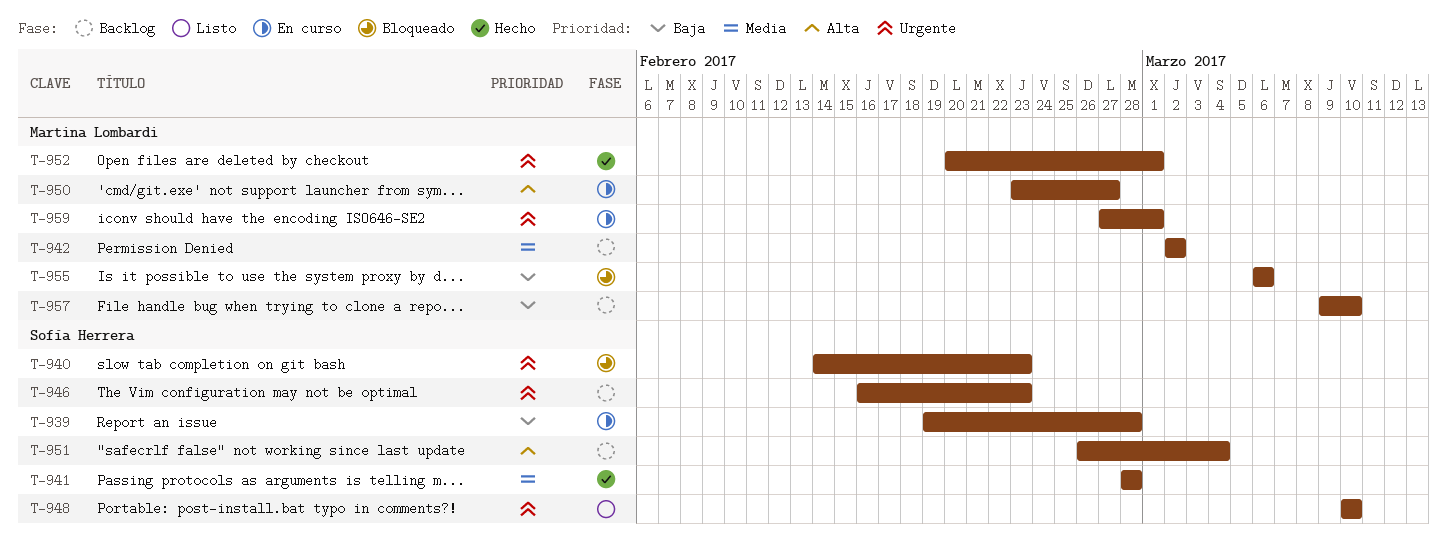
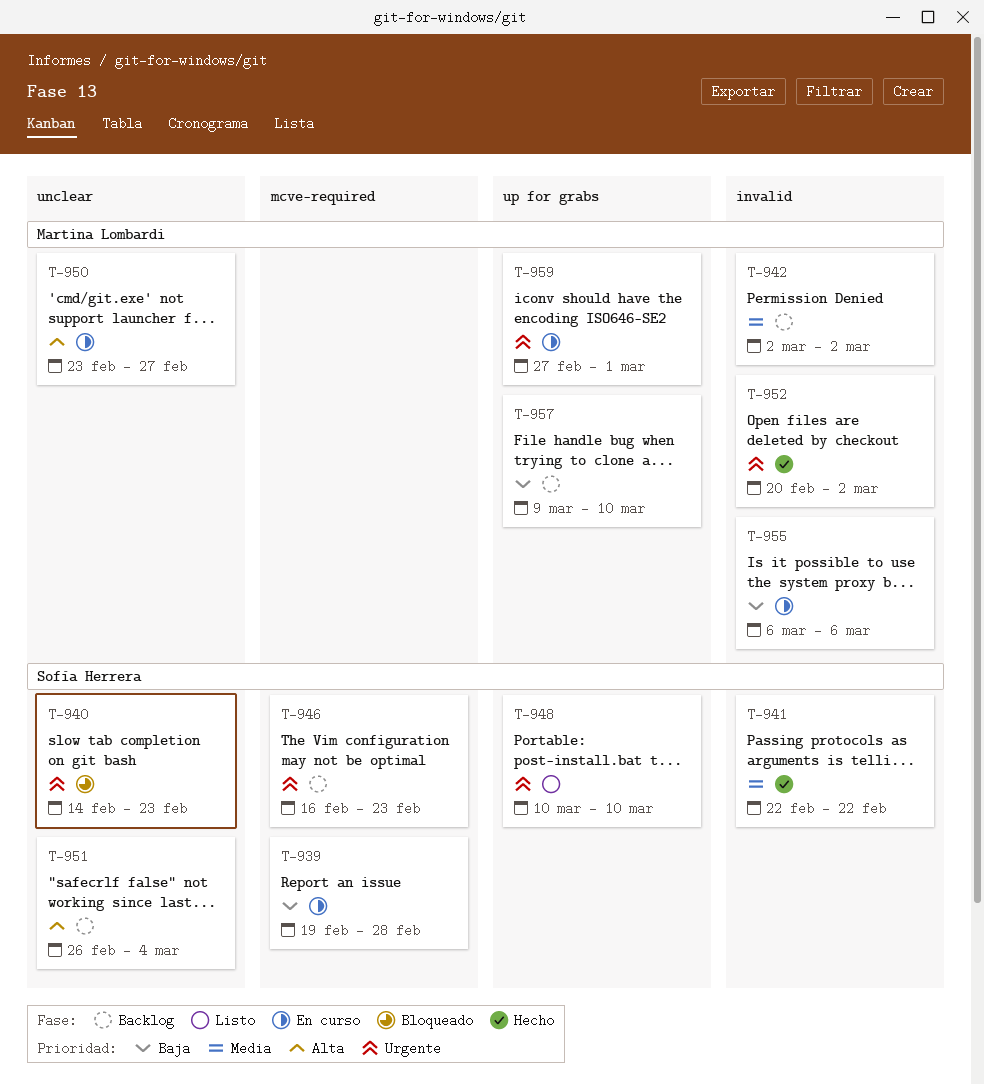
T-941, start: Feb 28 -> Feb 22
T-941, due: Feb 28 -> Feb 22
T-952, due: Mar 1 -> Mar 2
T-955, status: Bloqueado -> En curso

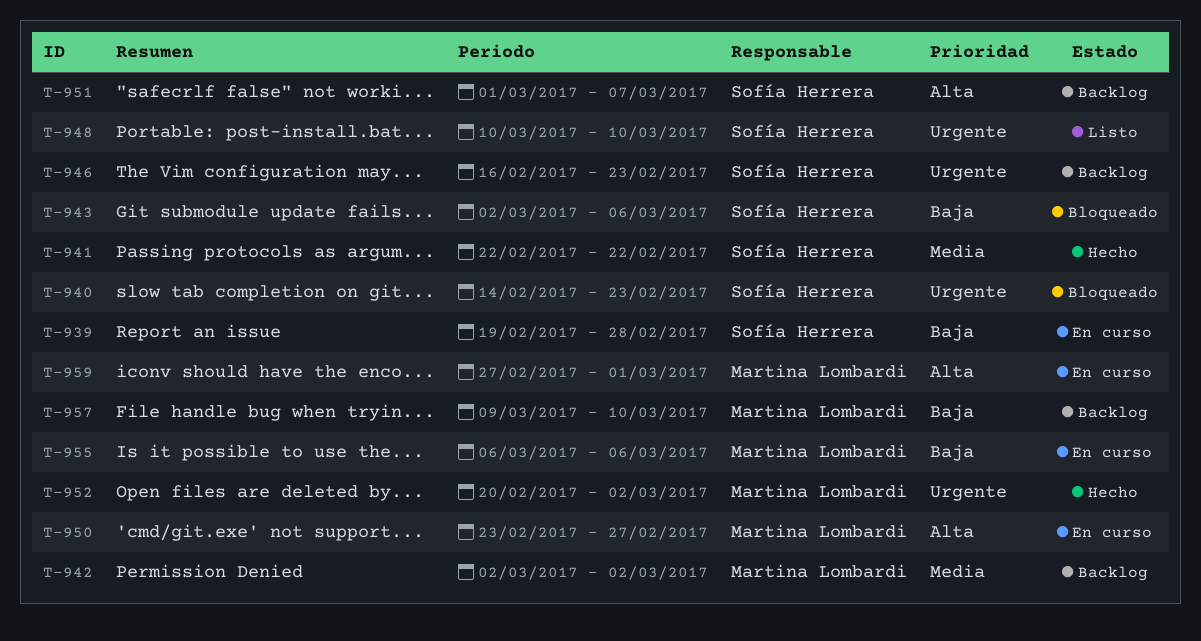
T-943: none -> present
T-951, start: Feb 26 -> Mar 1
T-951, due: Mar 4 -> Mar 7
T-959, priority: Urgente -> Alta

